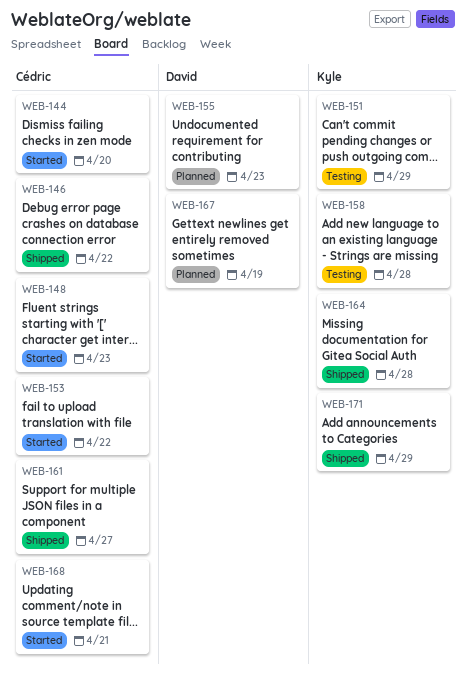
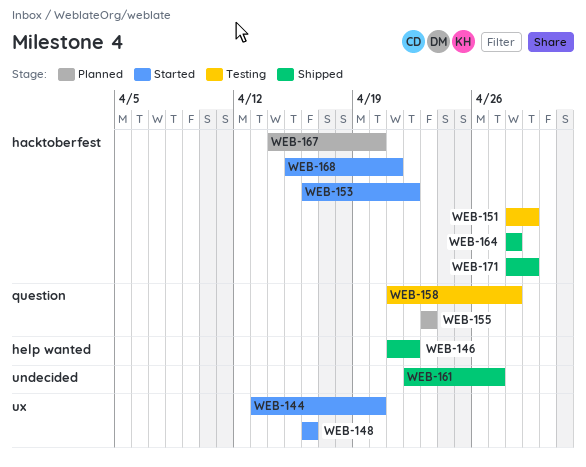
WEB-148, due: Apr 23 -> Apr 16
WEB-167, due: Apr 19 -> Apr 20

